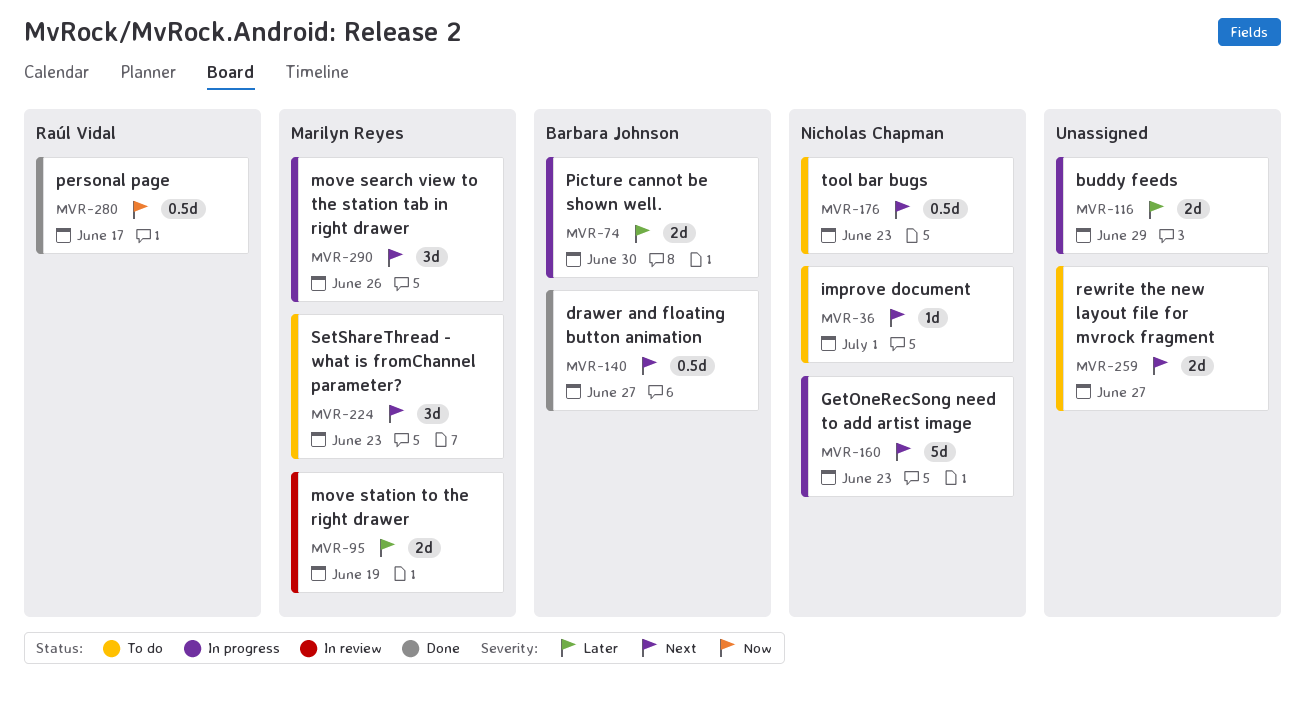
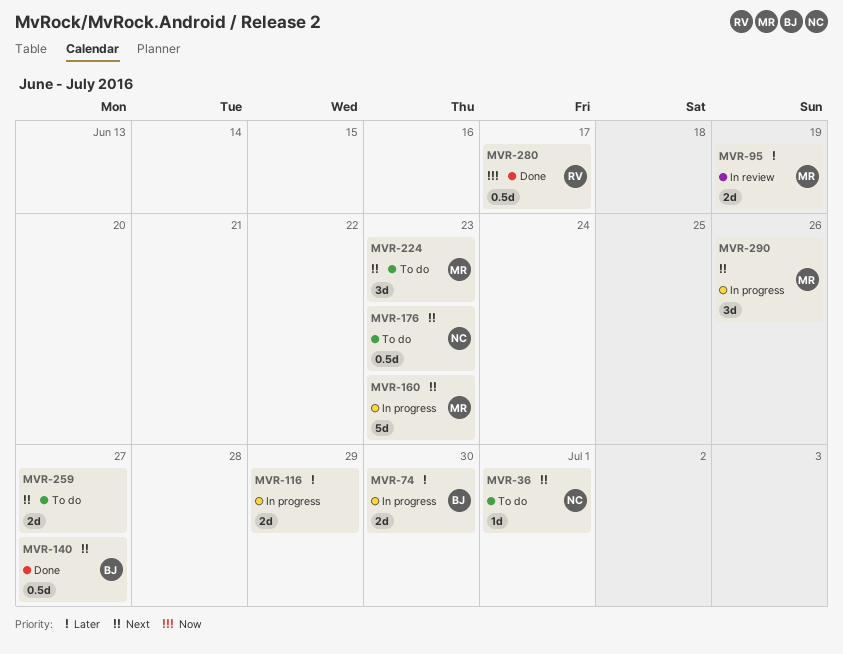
MVR-160, owner: Nicholas Chapman -> Marilyn Reyes

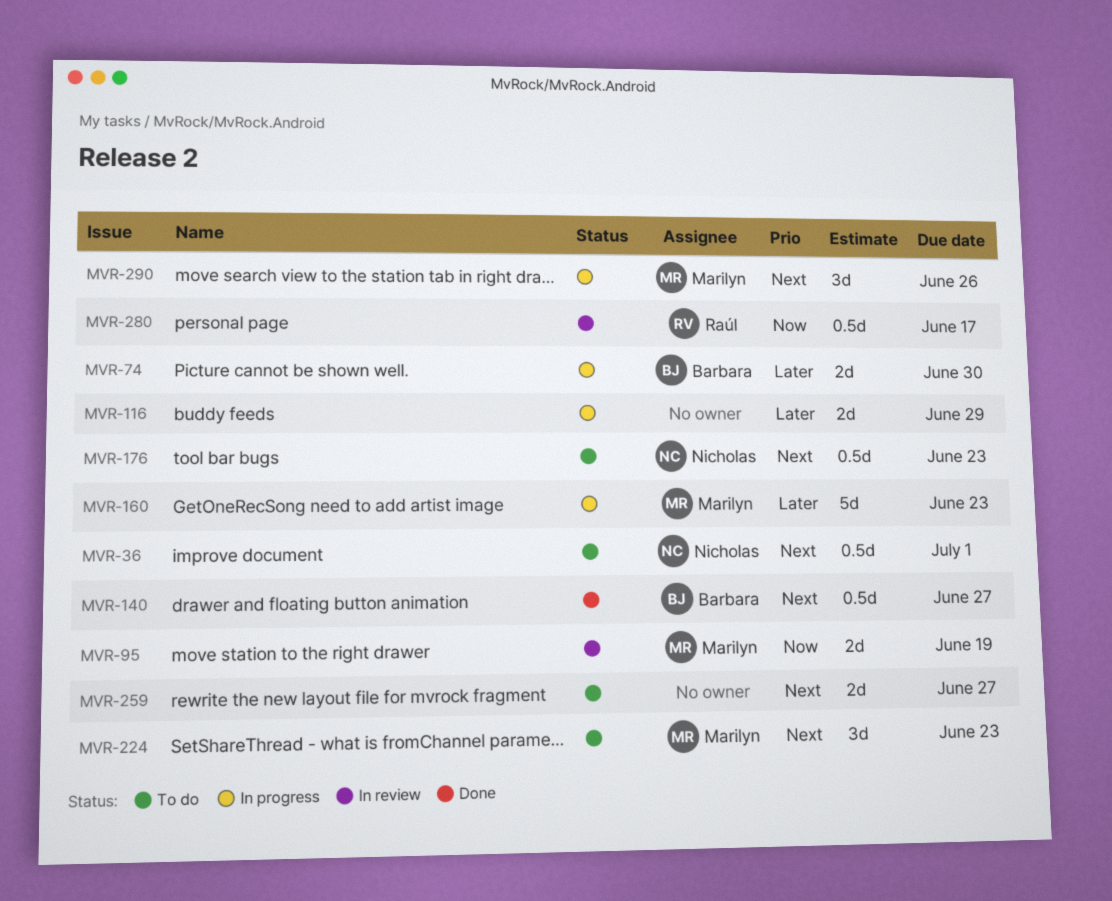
MVR-36, estimate: 1d -> 0.5d
MVR-95, priority: Later -> Now
MVR-160, priority: Next -> Later
MVR-280, status: Done -> In review

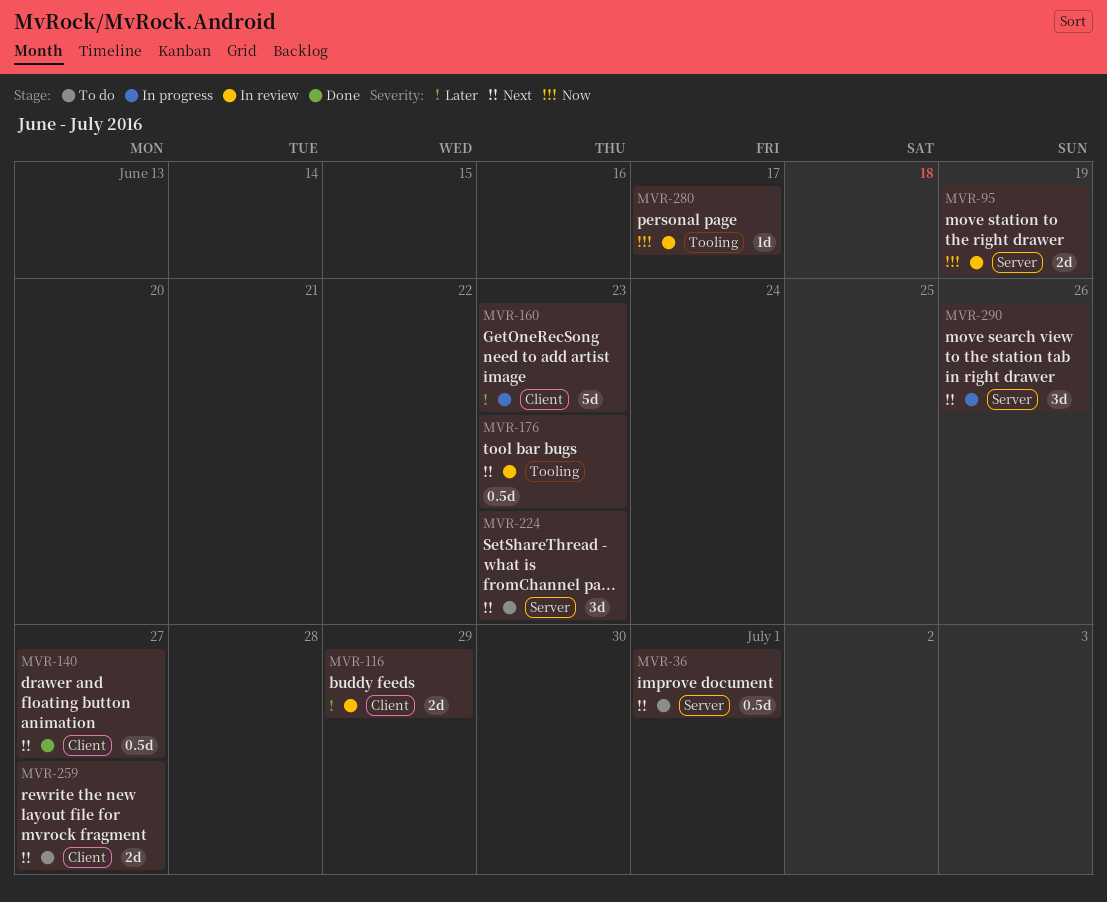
MVR-74: present -> none
MVR-116, status: In progress -> In review
MVR-176, status: To do -> In review
MVR-280, estimate: 0.5d -> 1d

